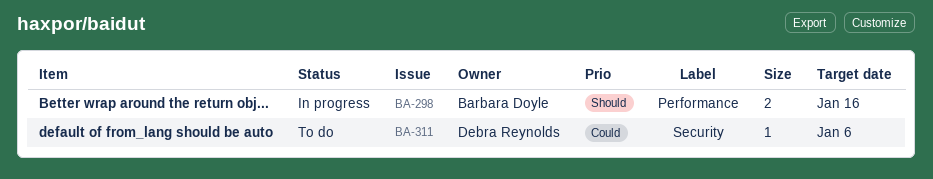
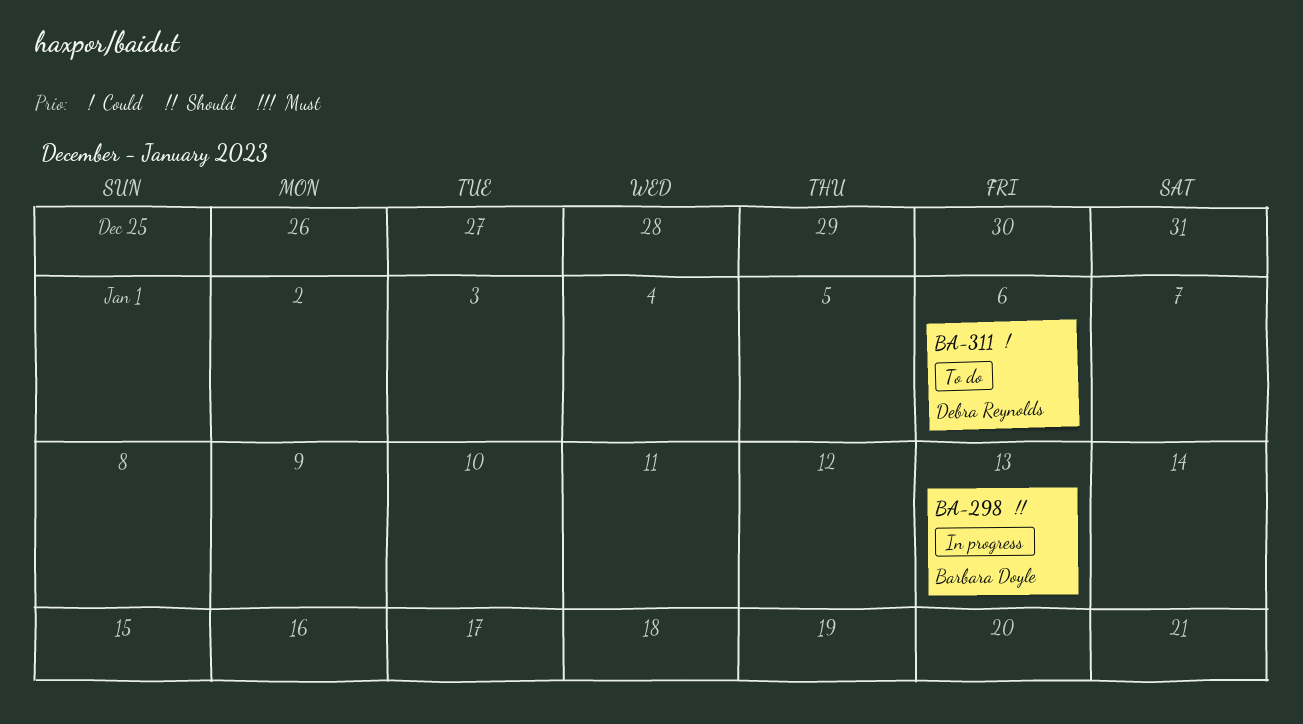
BA-298, due: Jan 16 -> Jan 13

